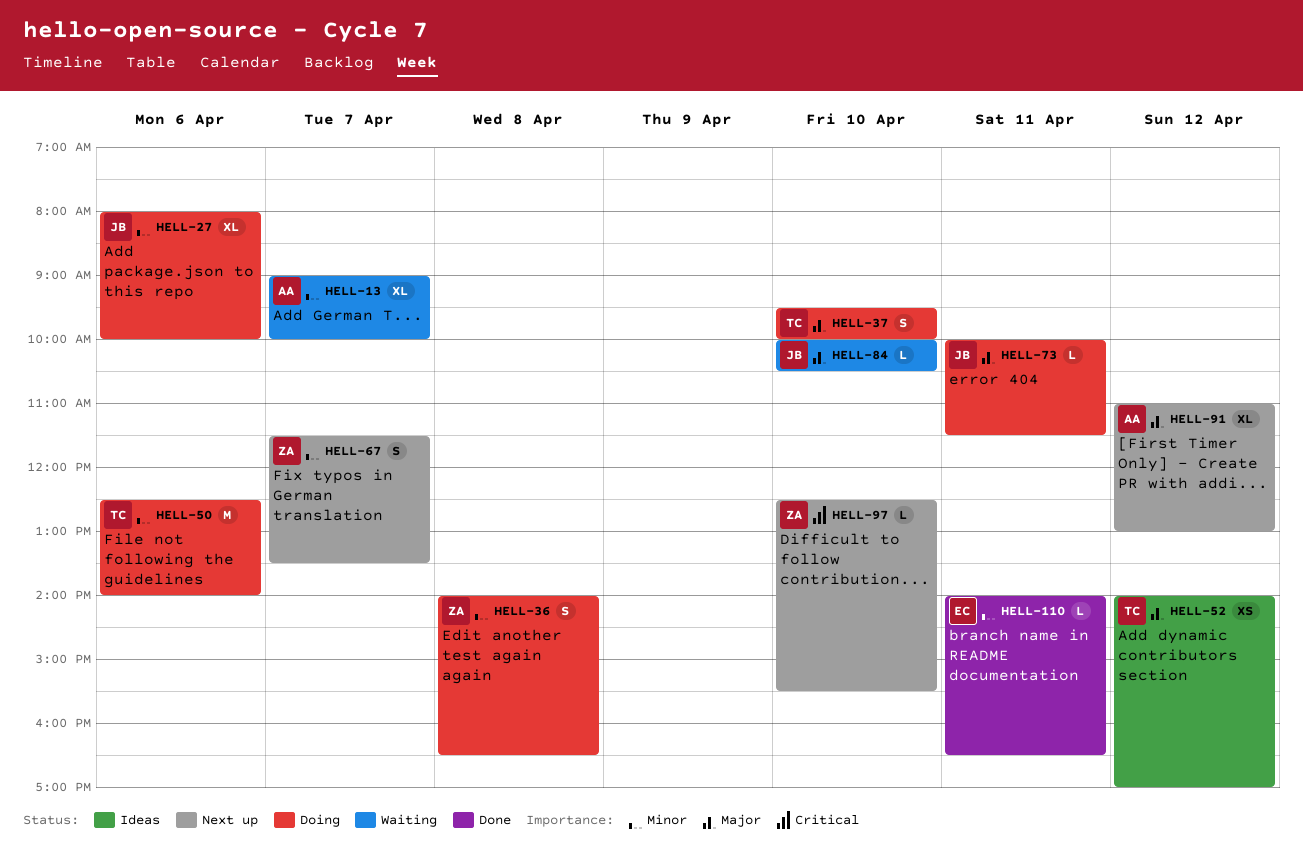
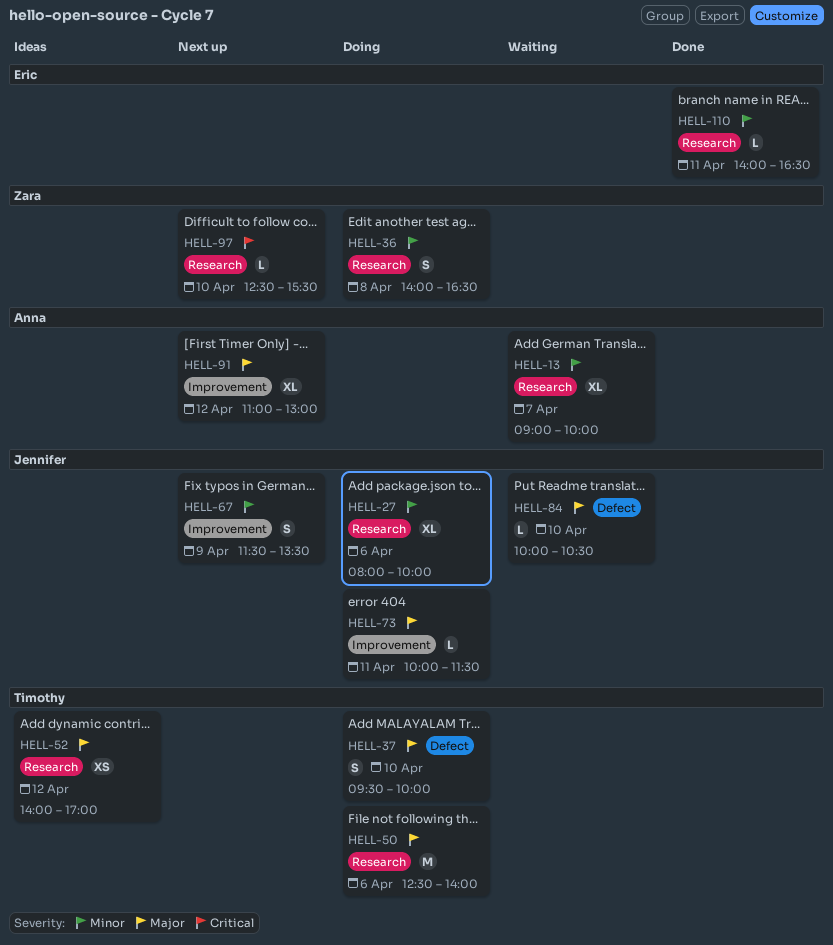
HELL-50, priority: Minor -> Major
HELL-67, owner: Zara -> Jennifer
HELL-67, day: Apr 7 -> Apr 9

